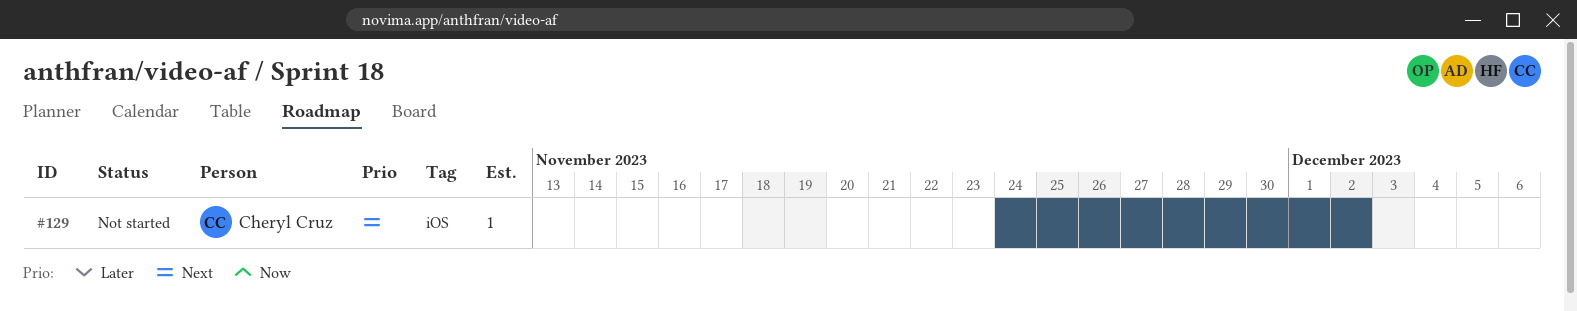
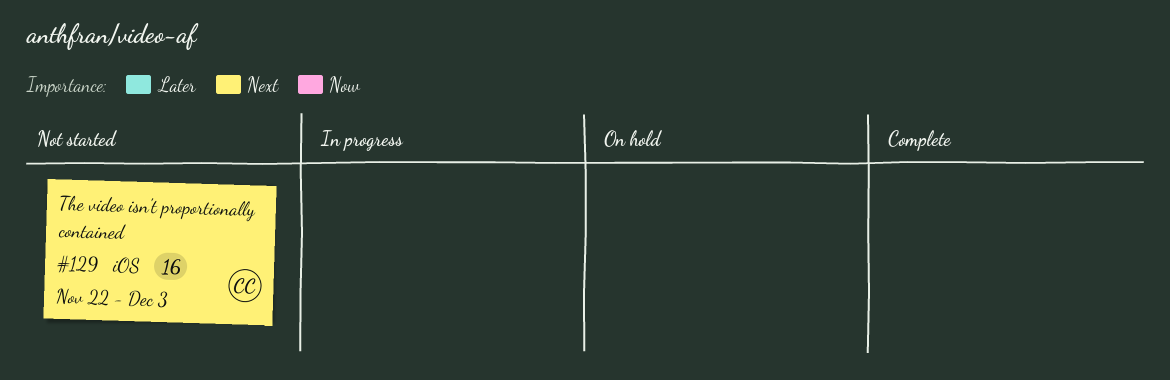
#129, estimate: 1 -> 16
#129, start: Nov 24 -> Nov 22
#129, due: Dec 2 -> Dec 3

